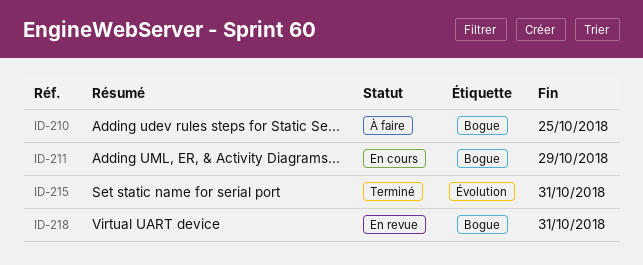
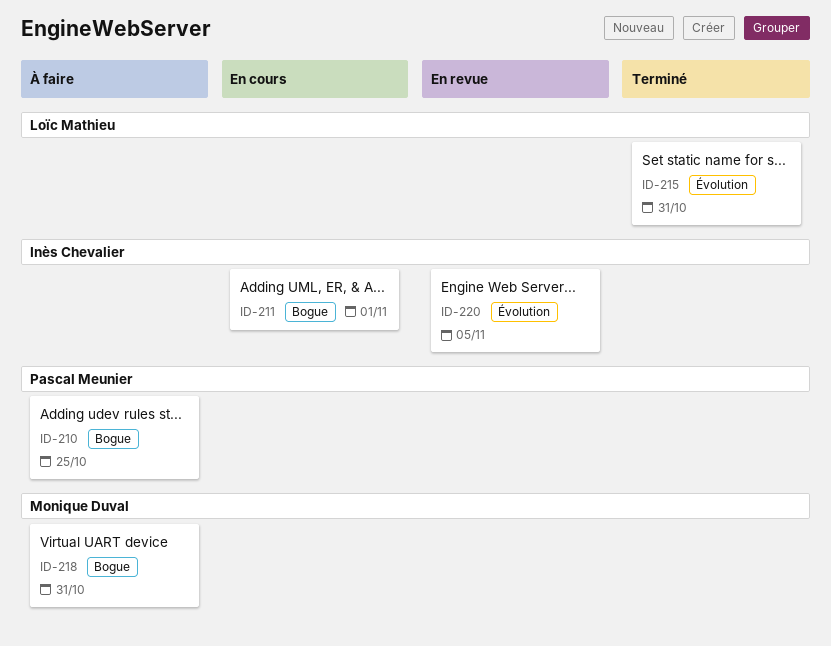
ID-211, due: Oct 29 -> Nov 1
ID-218, status: En revue -> À faire
ID-220: none -> present

